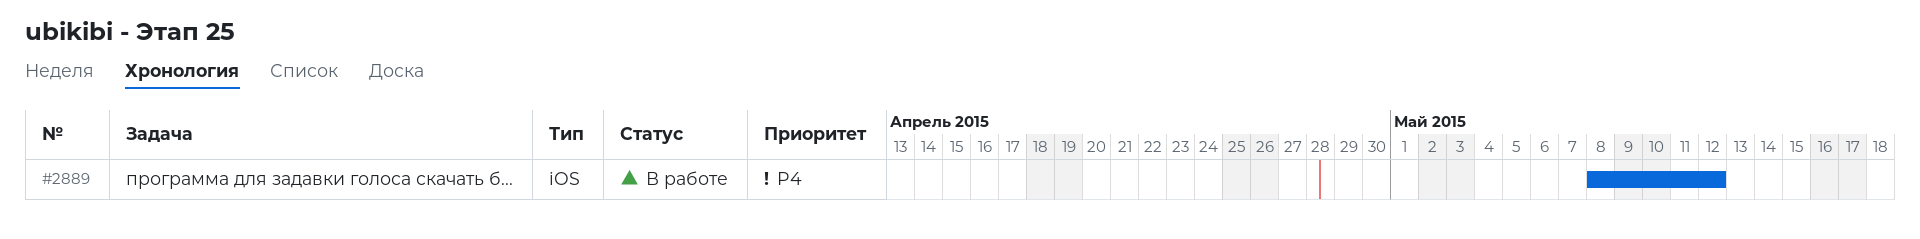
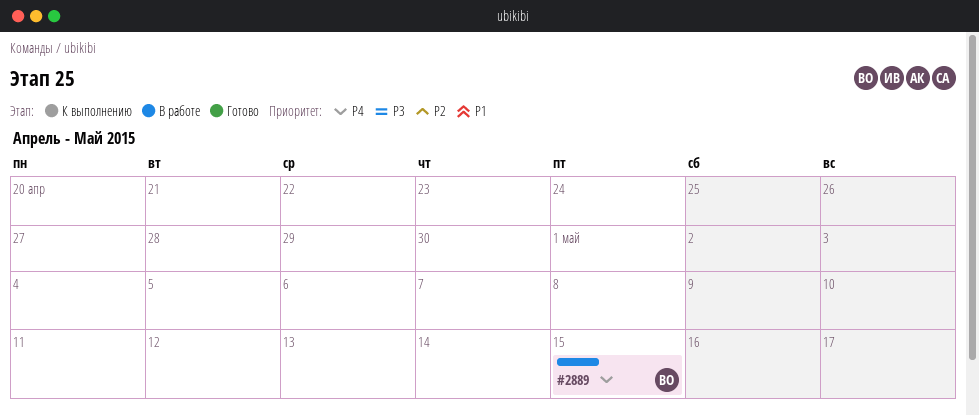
#2889, due: May 12 -> May 15

